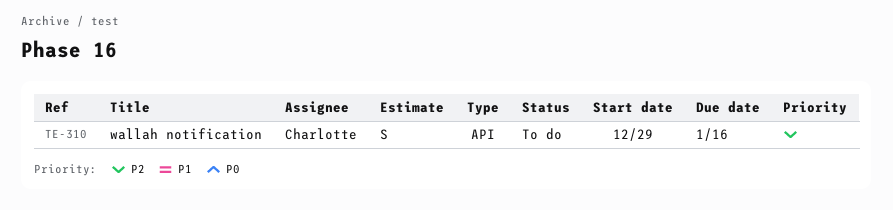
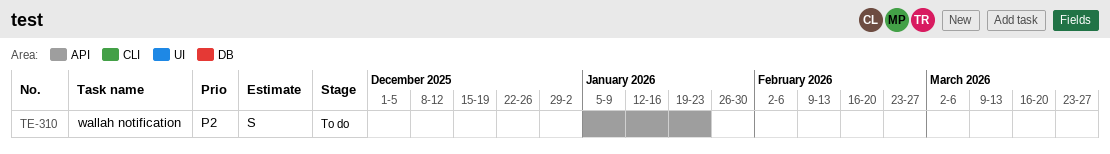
TE-310, start: Dec 29 -> Jan 5
TE-310, due: Jan 16 -> Jan 23

